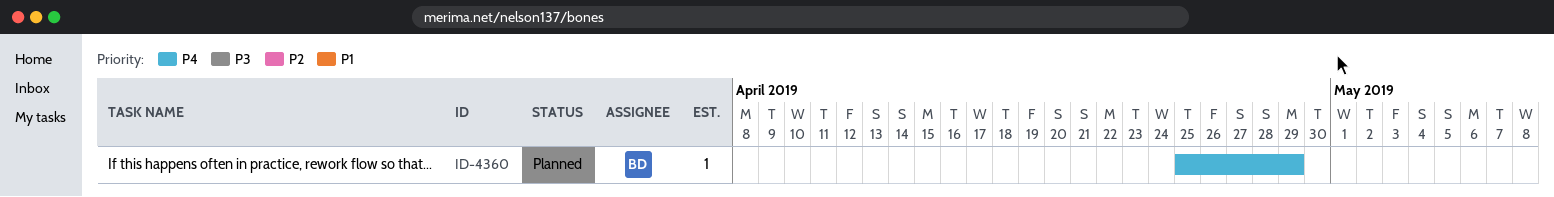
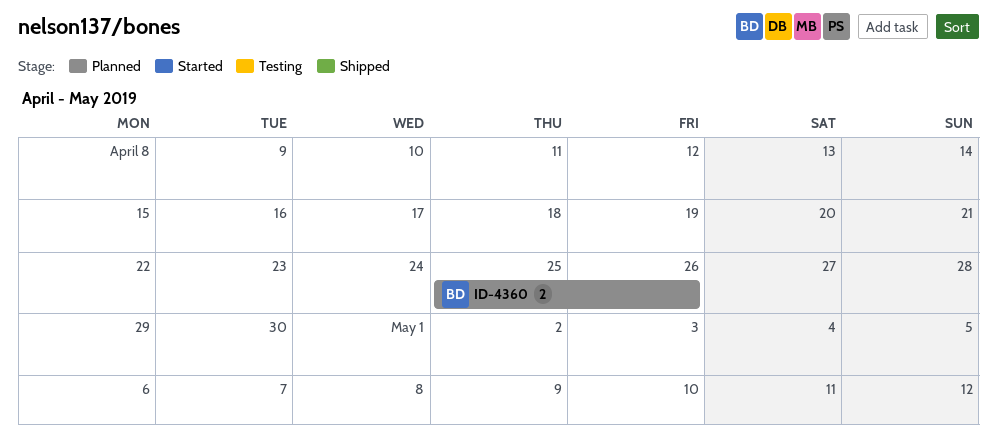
ID-4360, estimate: 1 -> 2
ID-4360, due: Apr 29 -> Apr 26

